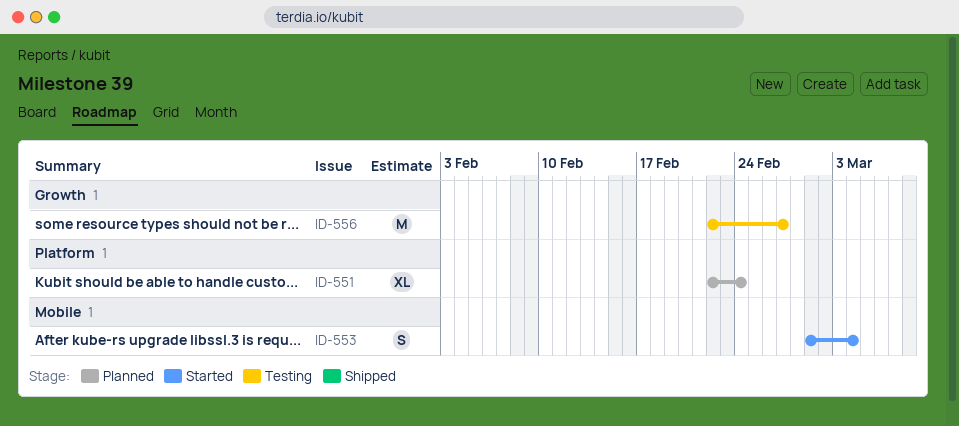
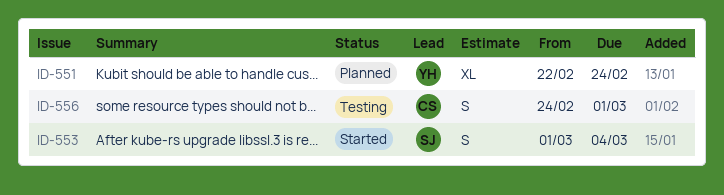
ID-556, estimate: M -> S
ID-556, start: Feb 22 -> Feb 24
ID-556, due: Feb 27 -> Mar 1

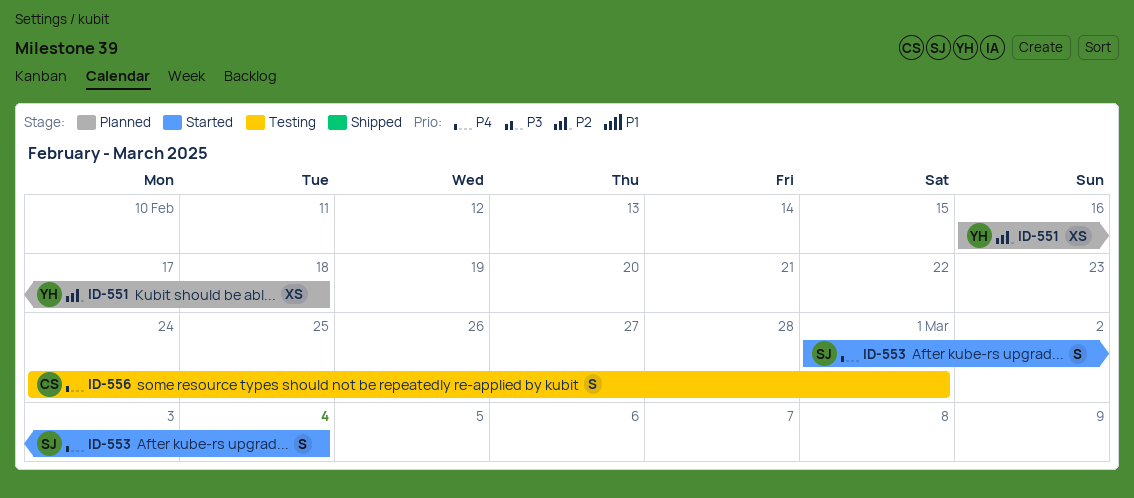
ID-551, estimate: XL -> XS
ID-551, start: Feb 22 -> Feb 16
ID-551, due: Feb 24 -> Feb 18

